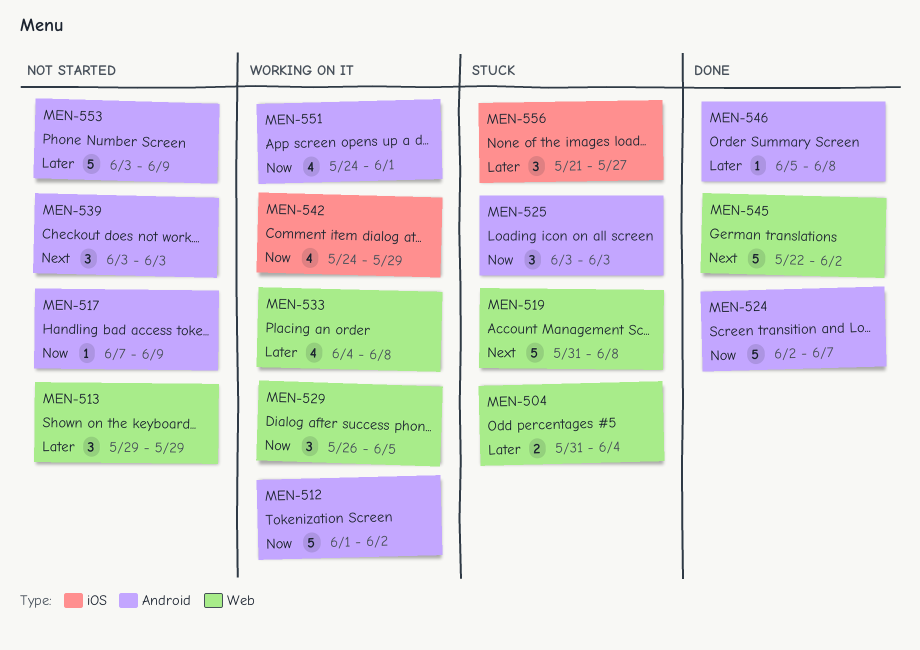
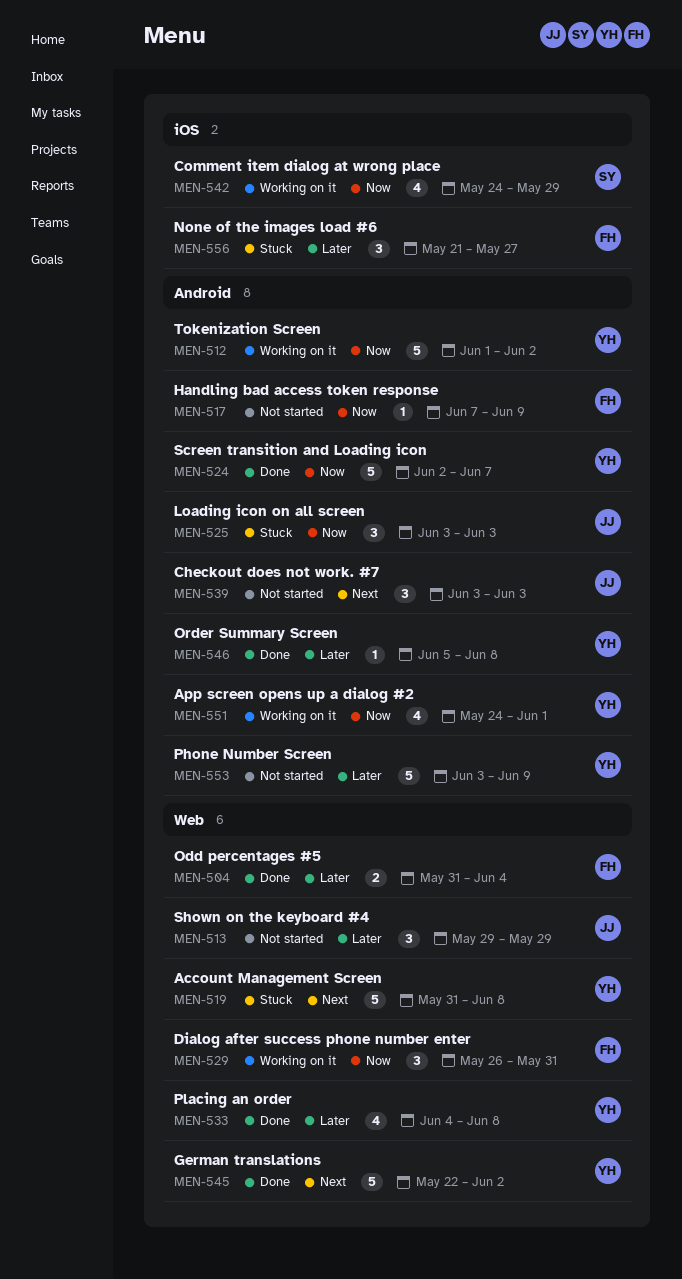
MEN-504, status: Stuck -> Done
MEN-529, due: Jun 5 -> May 31
MEN-533, status: Working on it -> Done

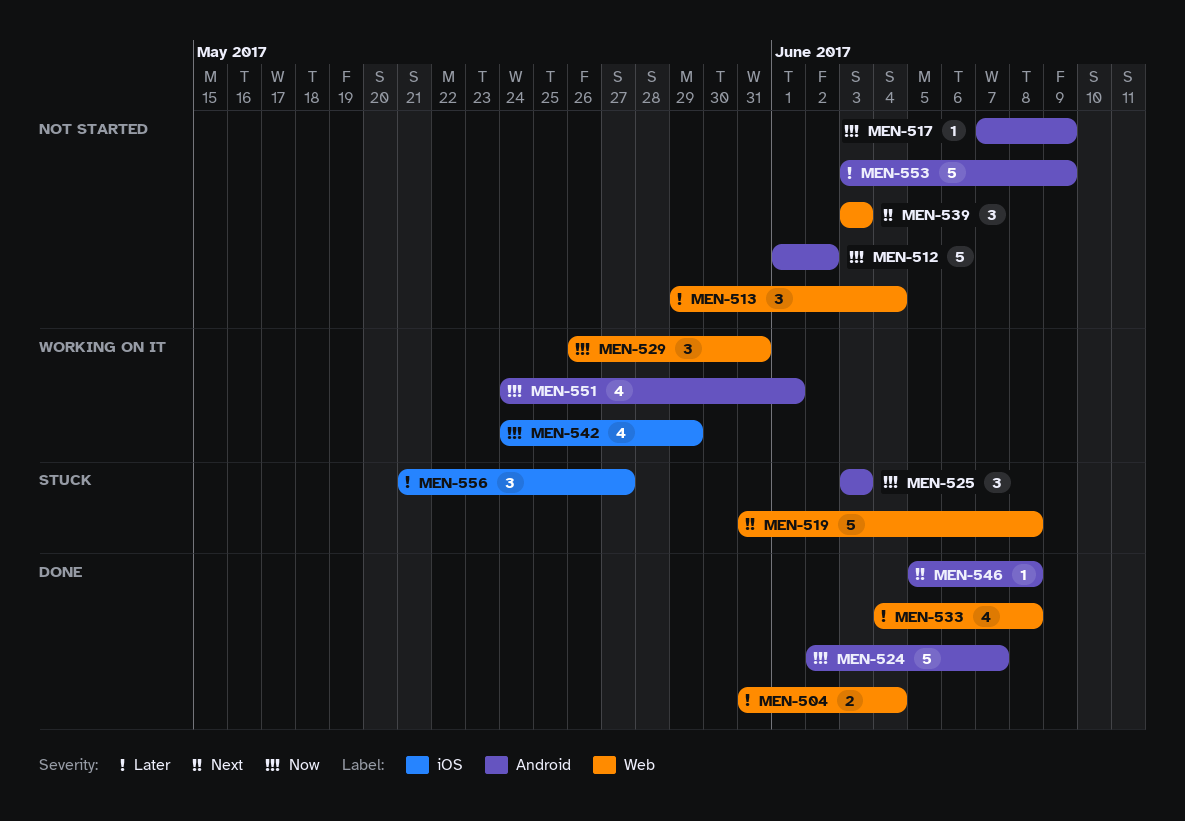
MEN-512, status: Working on it -> Not started
MEN-513, due: May 29 -> Jun 4
MEN-539, label: Android -> Web
MEN-545: present -> none
MEN-546, priority: Later -> Next

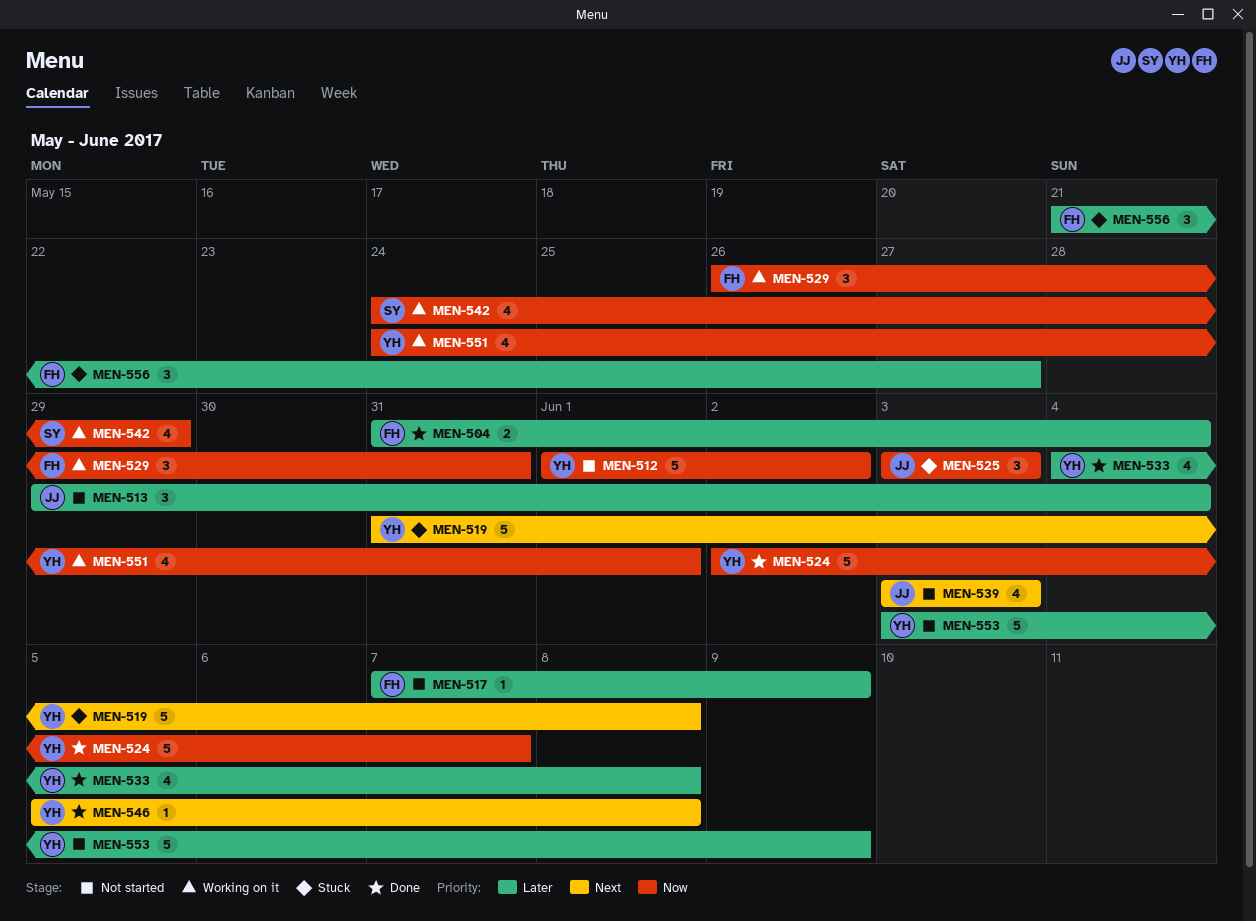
MEN-517, priority: Now -> Later
MEN-539, estimate: 3 -> 4

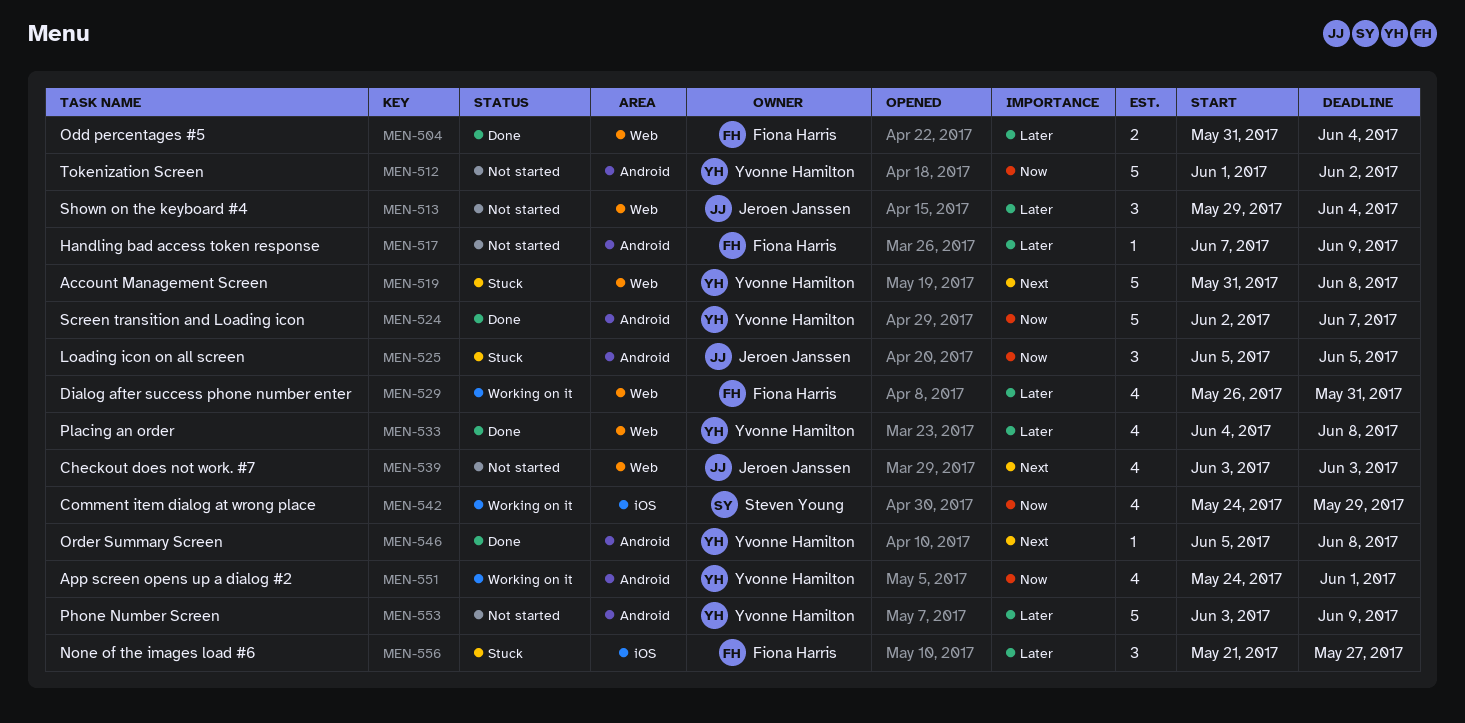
MEN-525, start: Jun 3 -> Jun 5
MEN-525, due: Jun 3 -> Jun 5
MEN-529, priority: Now -> Later
MEN-529, estimate: 3 -> 4

